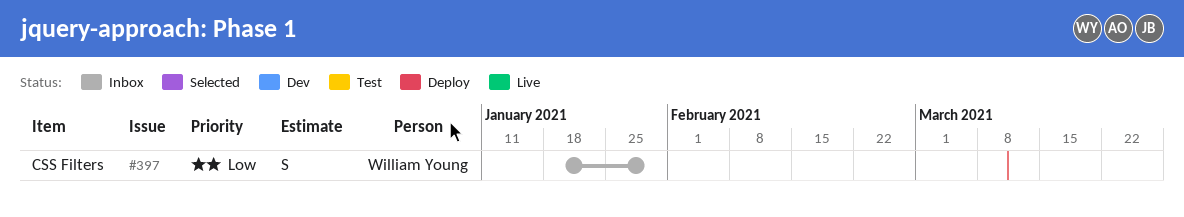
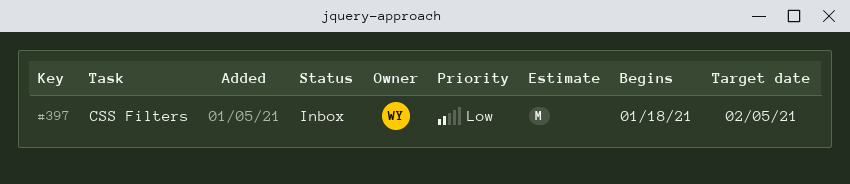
#397, estimate: S -> M
#397, due: Jan 29 -> Feb 5

